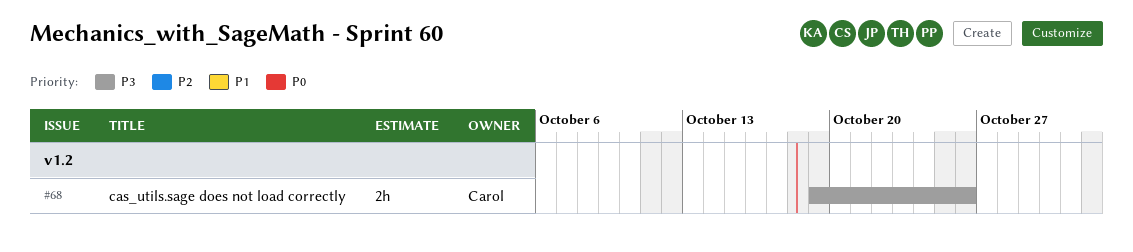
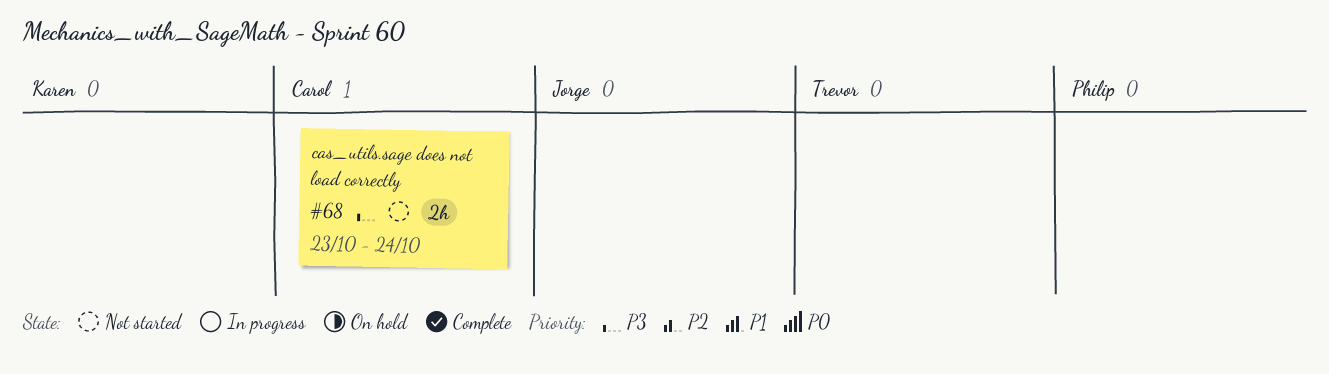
#68, start: Oct 19 -> Oct 23
#68, due: Oct 26 -> Oct 24

